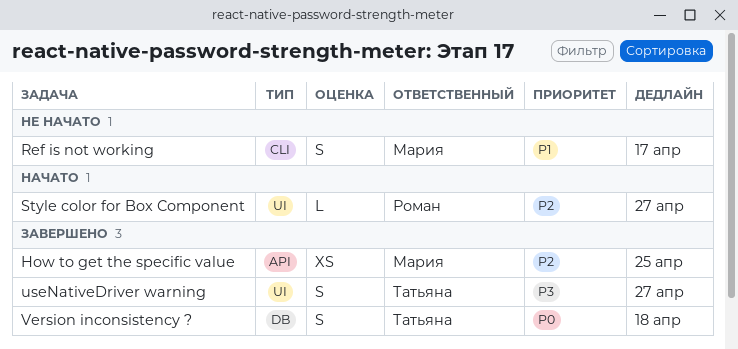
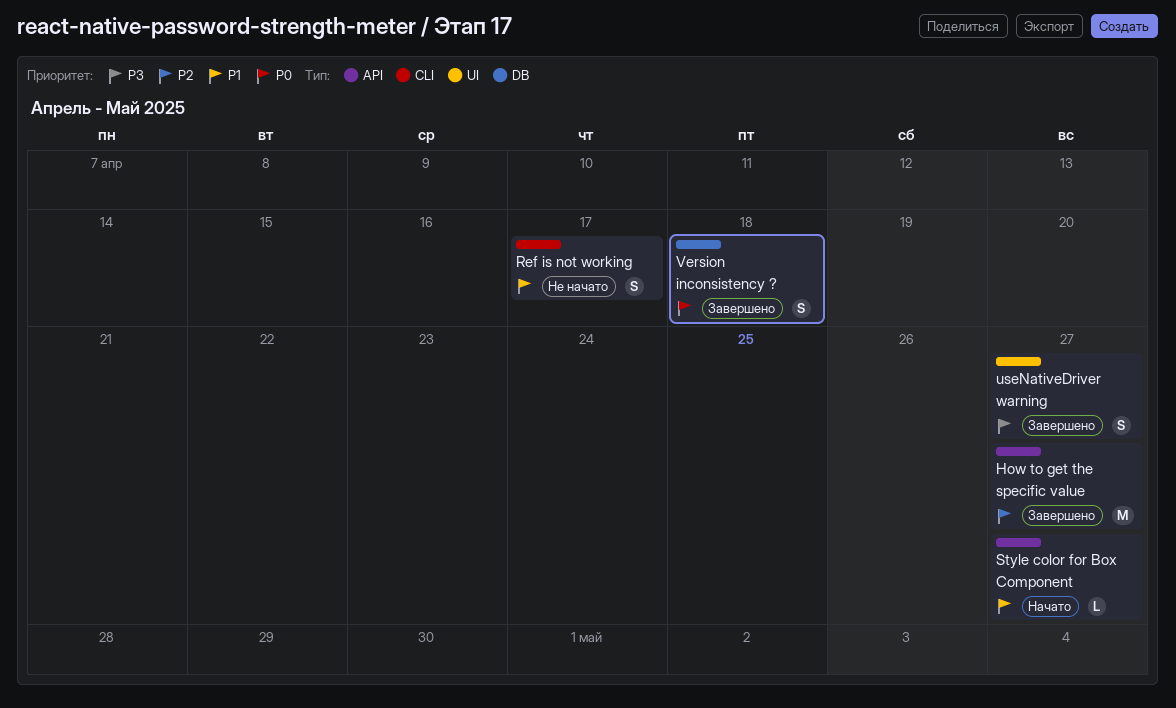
How to get the specific value, estimate: XS -> M
How to get the specific value, due: Apr 25 -> Apr 27
Style color for Box Component, priority: P2 -> P1
Style color for Box Component, label: UI -> API

